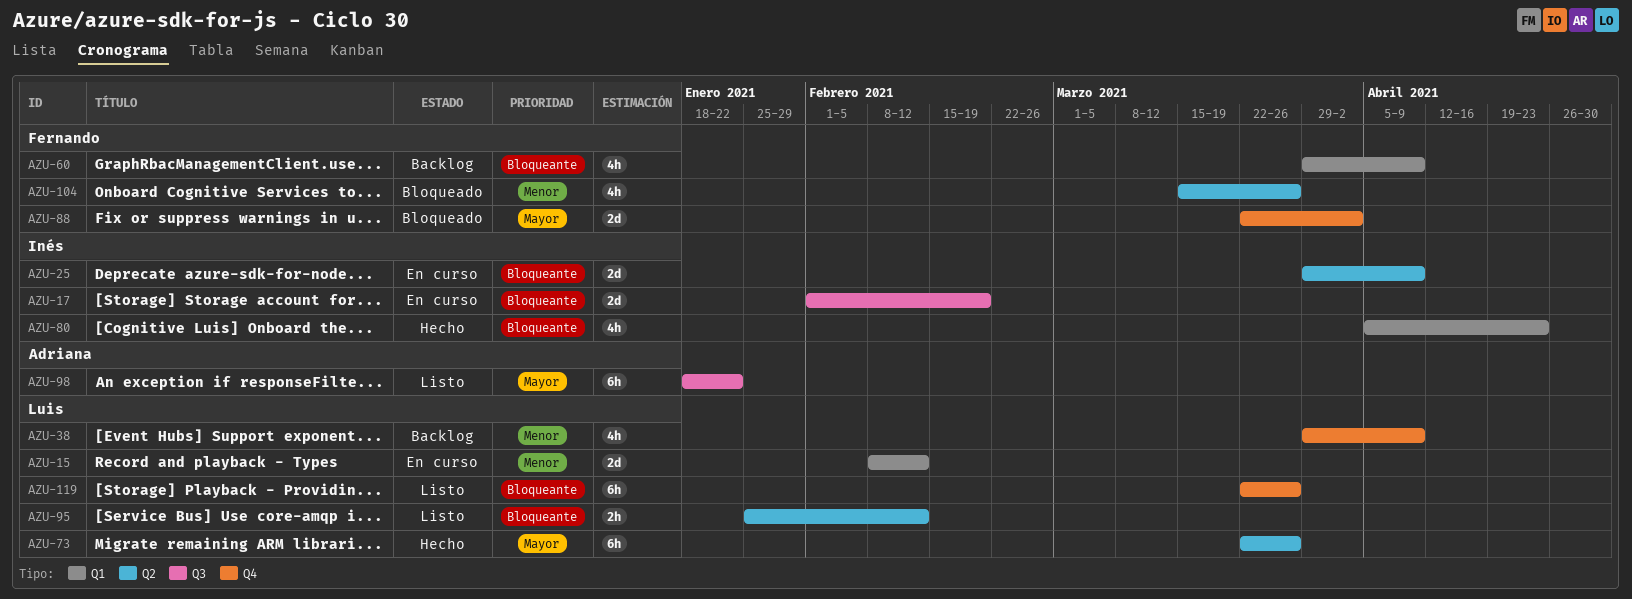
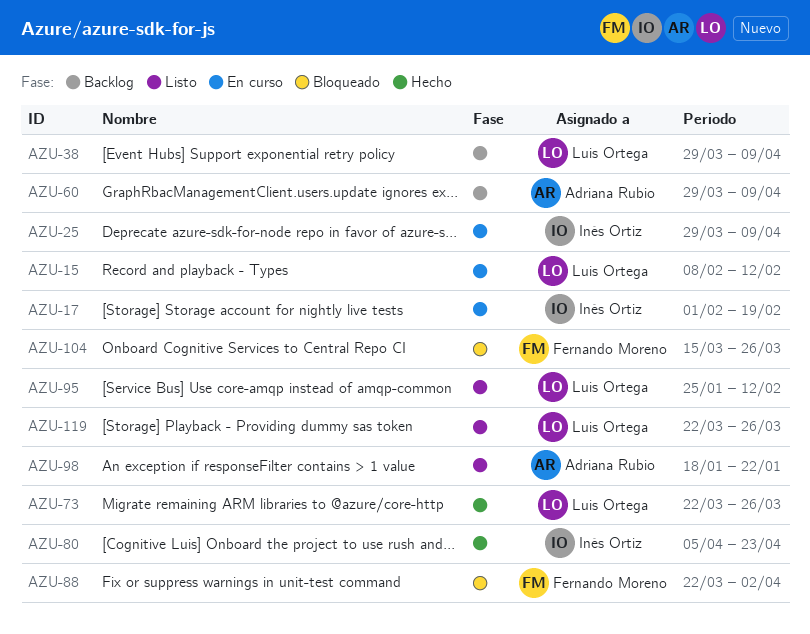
AZU-60, owner: Fernando Moreno -> Adriana Rubio

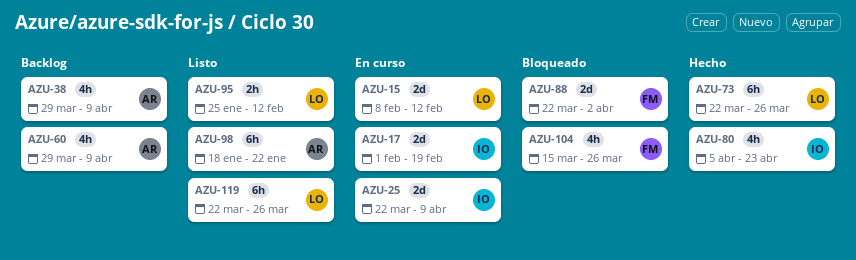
AZU-25, start: Mar 29 -> Mar 22
AZU-38, owner: Luis Ortega -> Adriana Rubio

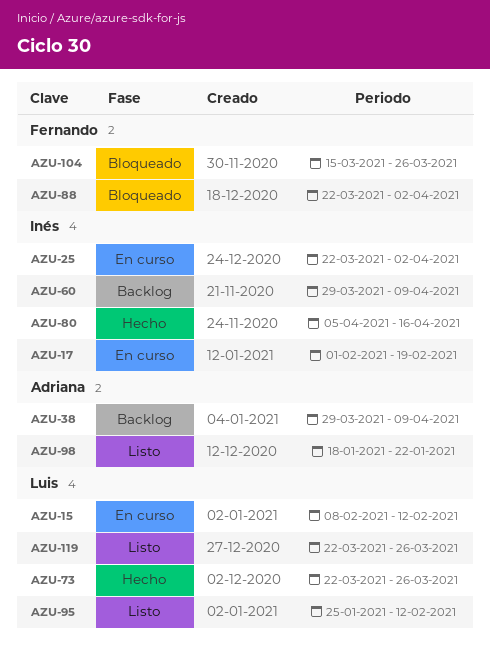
AZU-25, due: Apr 9 -> Apr 2
AZU-60, owner: Adriana -> Inés
AZU-80, due: Apr 23 -> Apr 16

